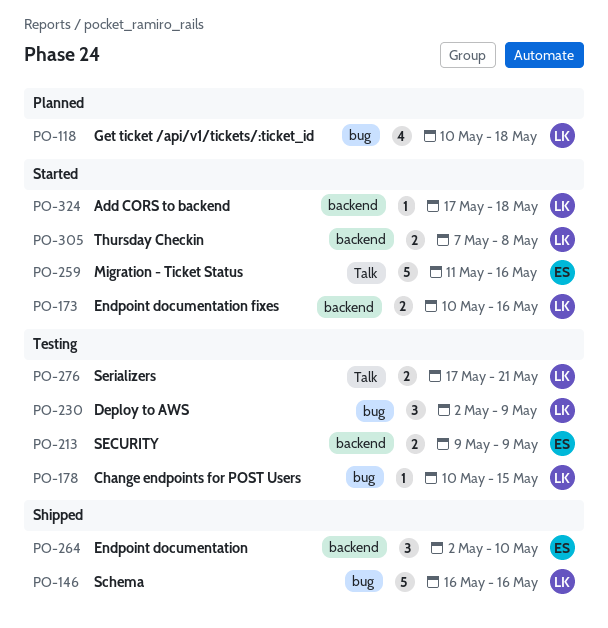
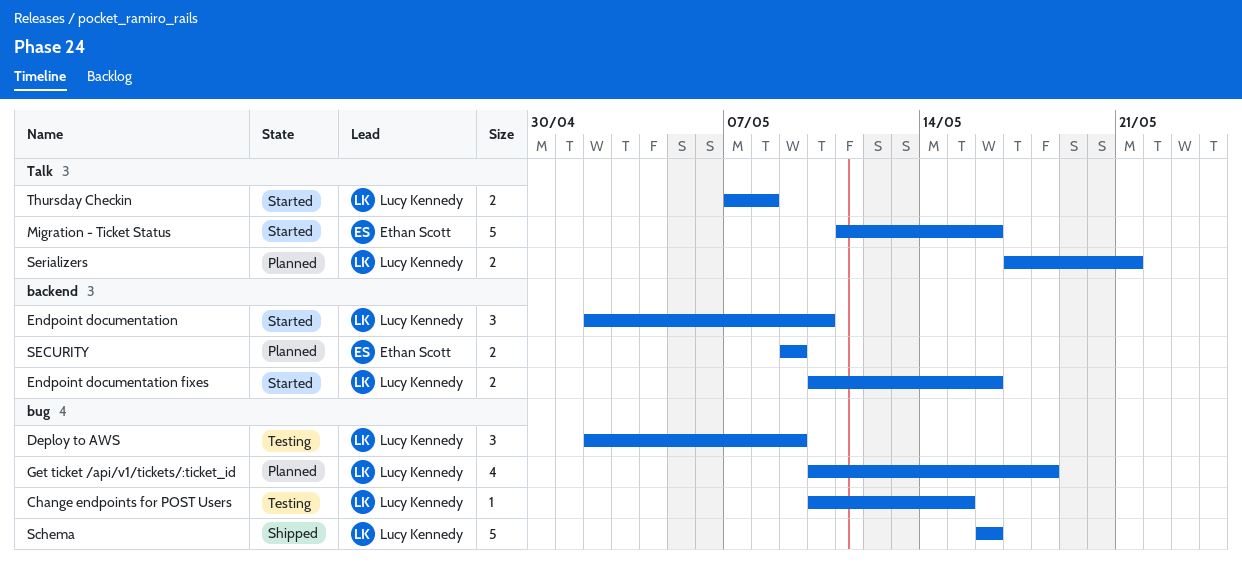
Add CORS to backend: present -> none
Endpoint documentation, status: Shipped -> Started
Endpoint documentation, owner: Ethan Scott -> Lucy Kennedy
SECURITY, status: Testing -> Planned
Serializers, status: Testing -> Planned
Thursday Checkin, label: backend -> Talk

